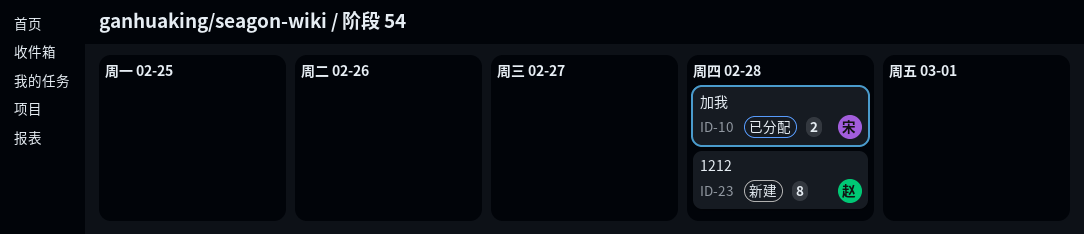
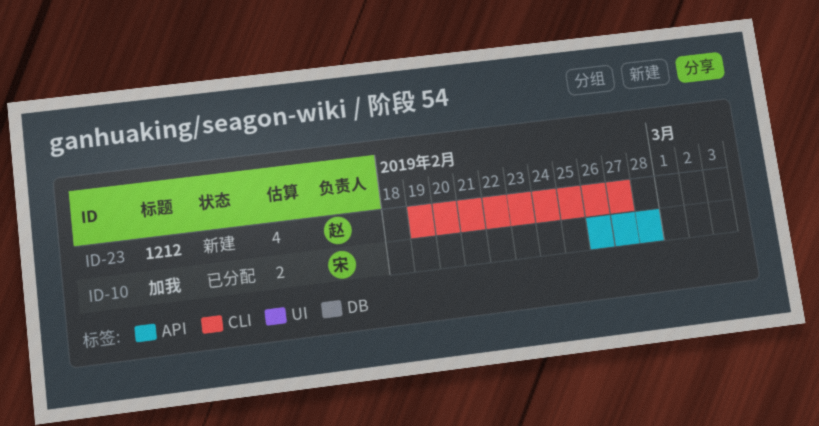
ID-23, estimate: 8 -> 4
ID-23, due: Feb 28 -> Feb 27

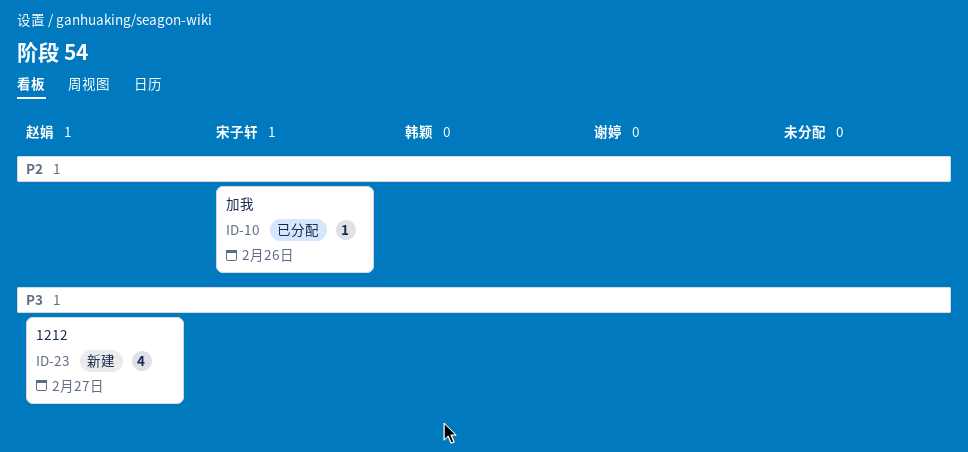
ID-10, estimate: 2 -> 1
ID-10, due: Feb 28 -> Feb 26

